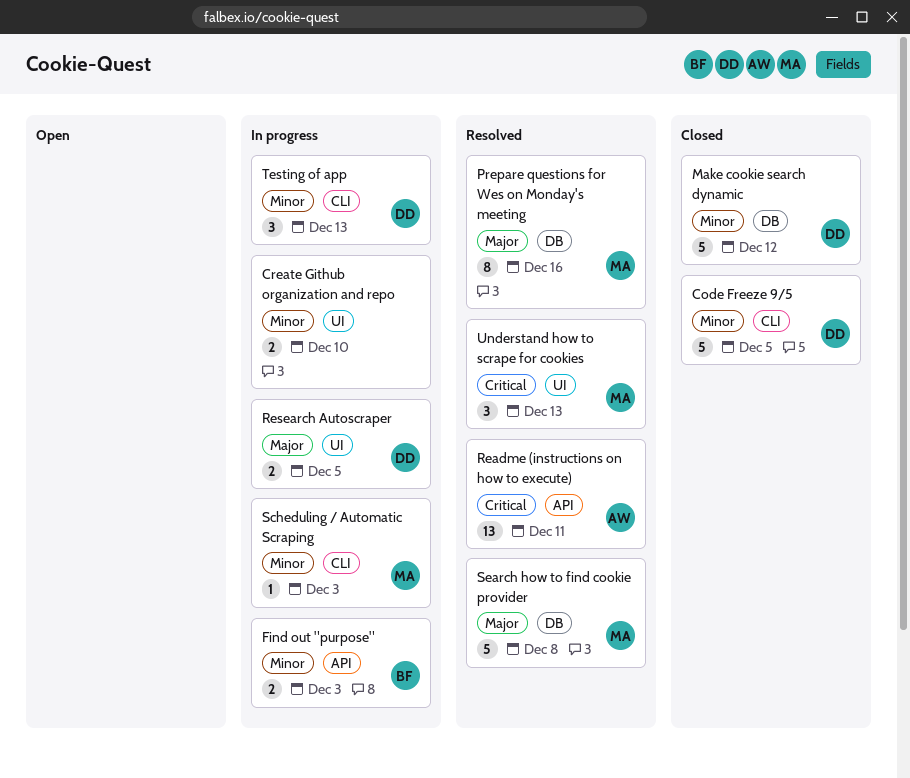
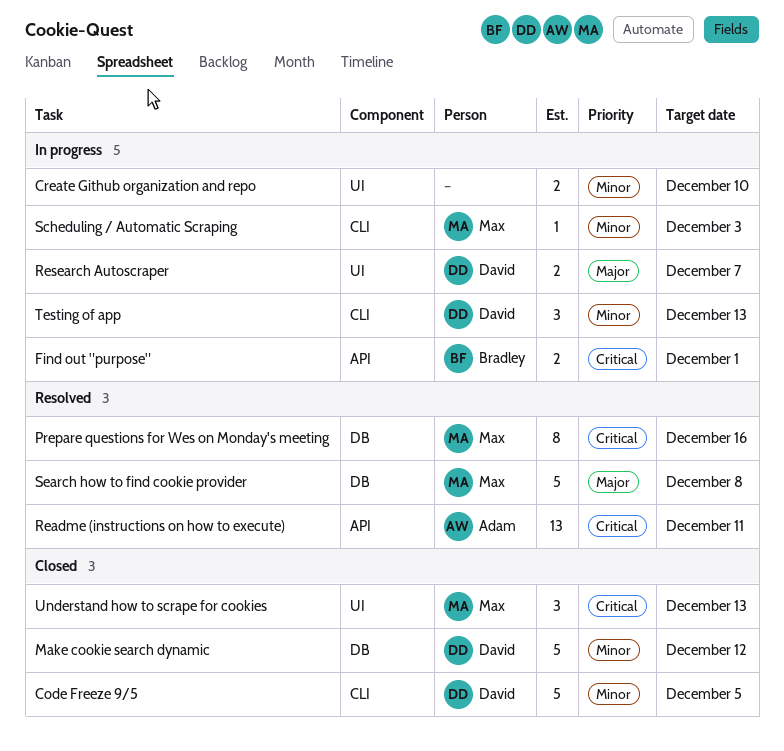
Find out "purpose", priority: Minor -> Critical
Find out "purpose", due: Dec 3 -> Dec 1
Prepare questions for Wes on Monday's meeting, priority: Major -> Critical
Research Autoscraper, due: Dec 5 -> Dec 7
Understand how to scrape for cookies, status: Resolved -> Closed

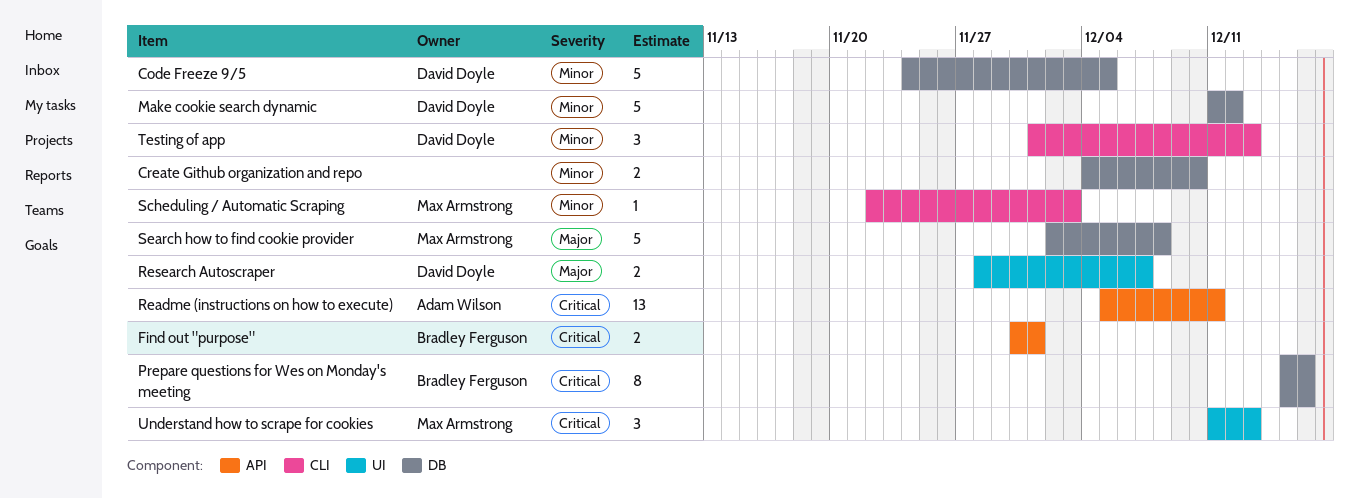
Code Freeze 9/5, label: CLI -> DB
Create Github organization and repo, label: UI -> DB
Prepare questions for Wes on Monday's meeting, owner: Max Armstrong -> Bradley Ferguson

